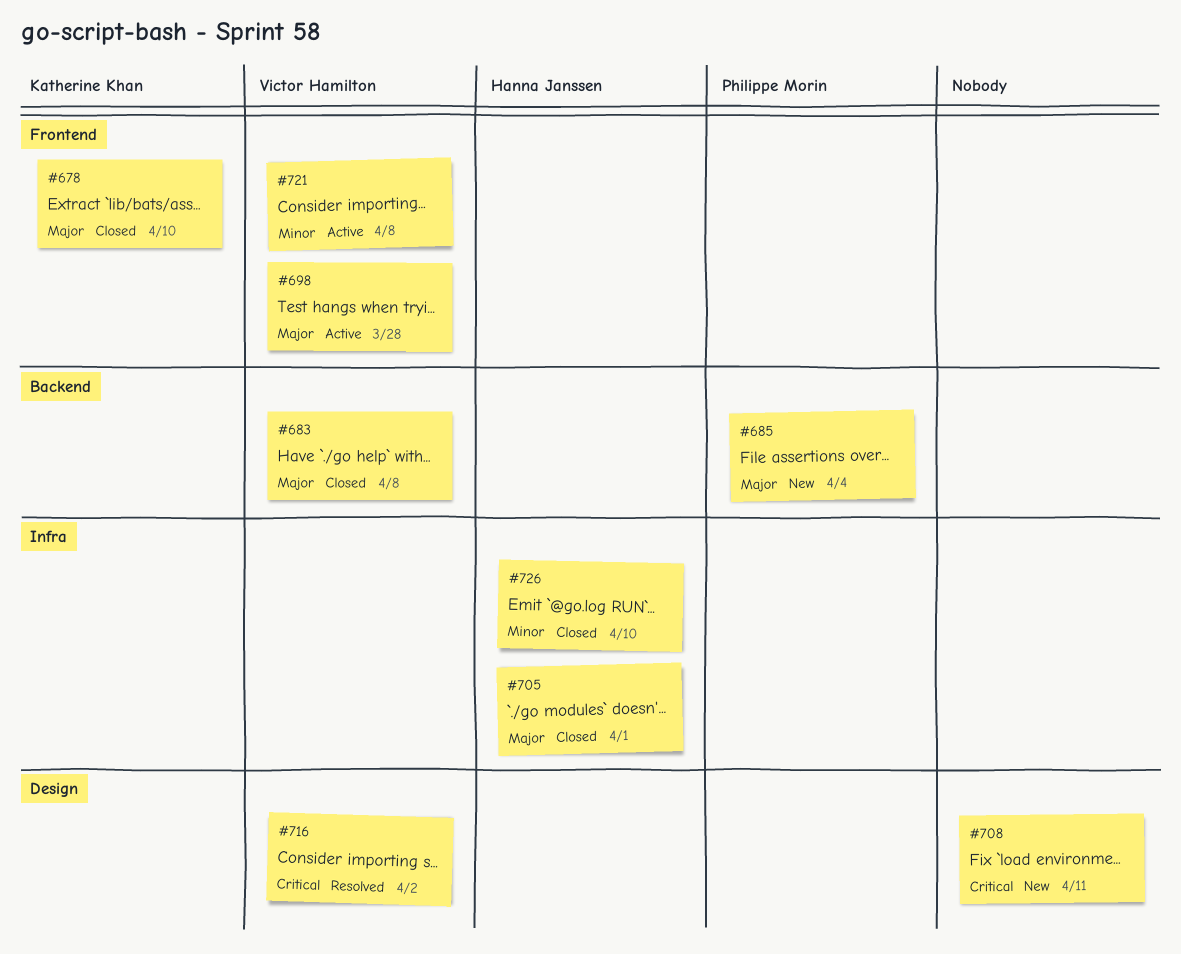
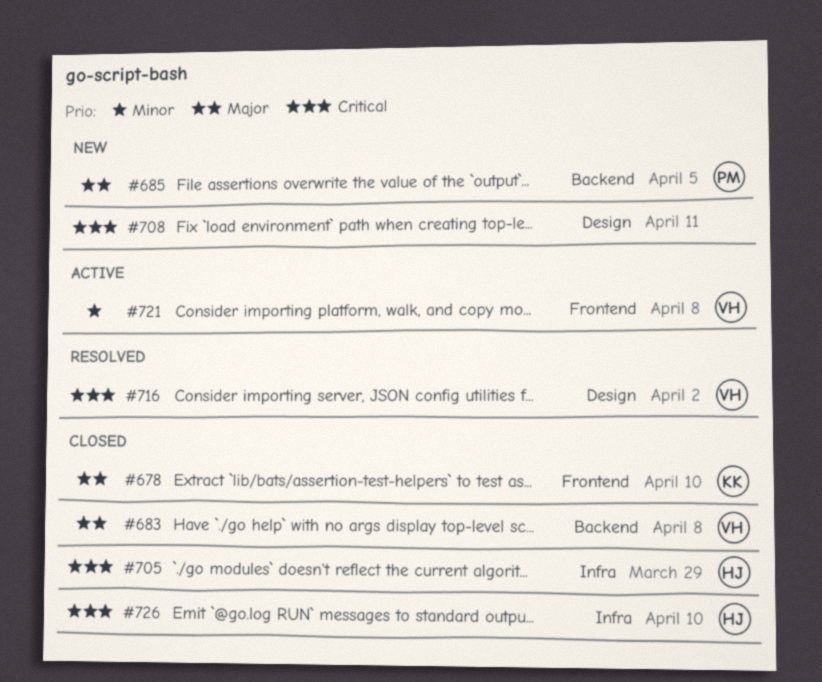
#685, due: Apr 4 -> Apr 5
#698: present -> none
#705, priority: Major -> Critical
#705, due: Apr 1 -> Mar 29
#726, priority: Minor -> Critical

